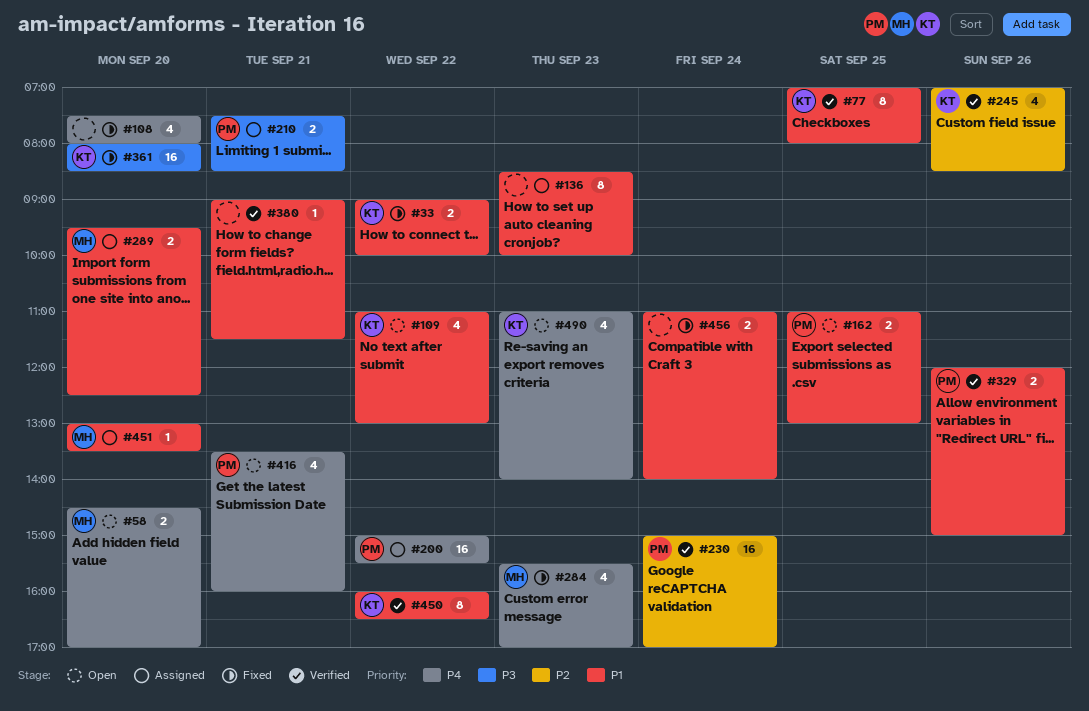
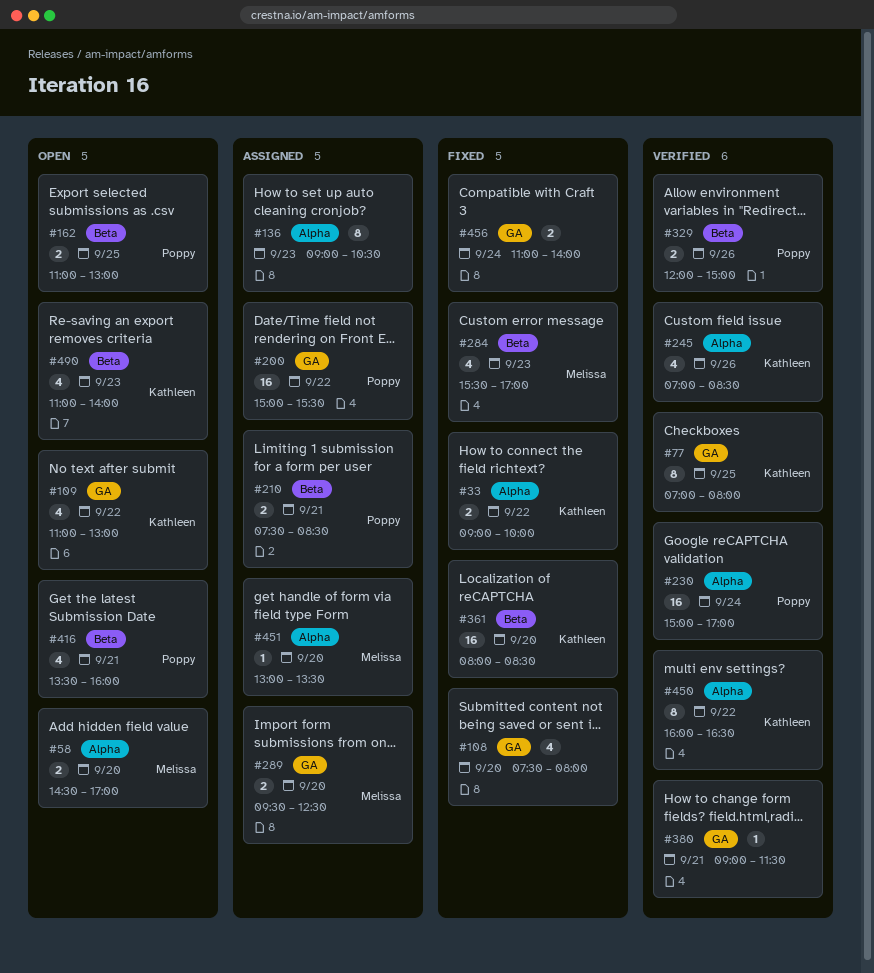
#136, begins: 08:30 -> 09:00
#136, ends: 10:00 -> 10:30

